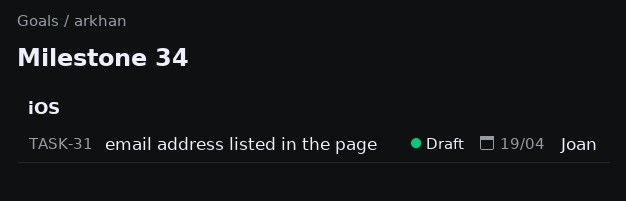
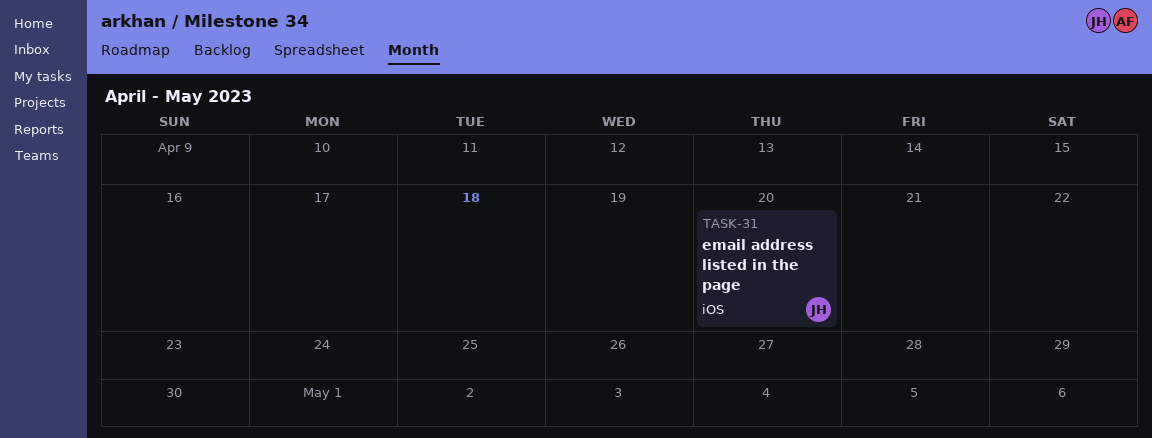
TASK-31, due: Apr 19 -> Apr 20

